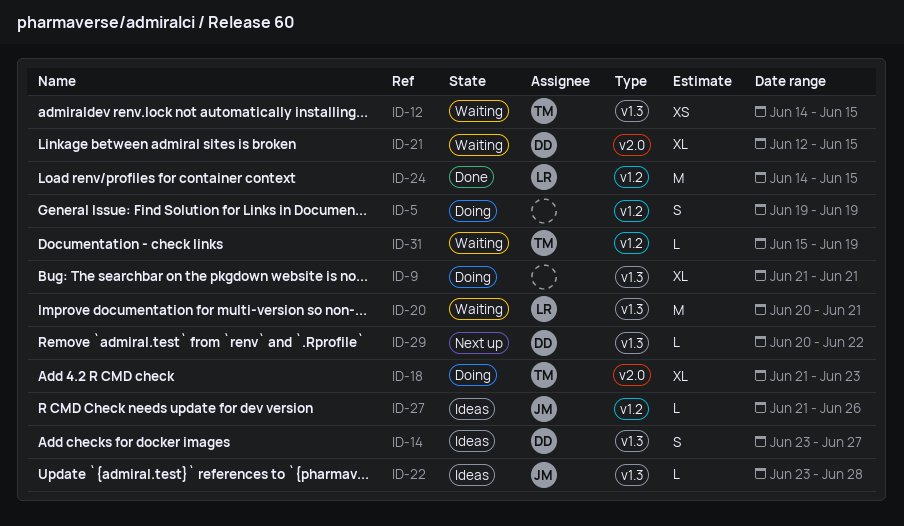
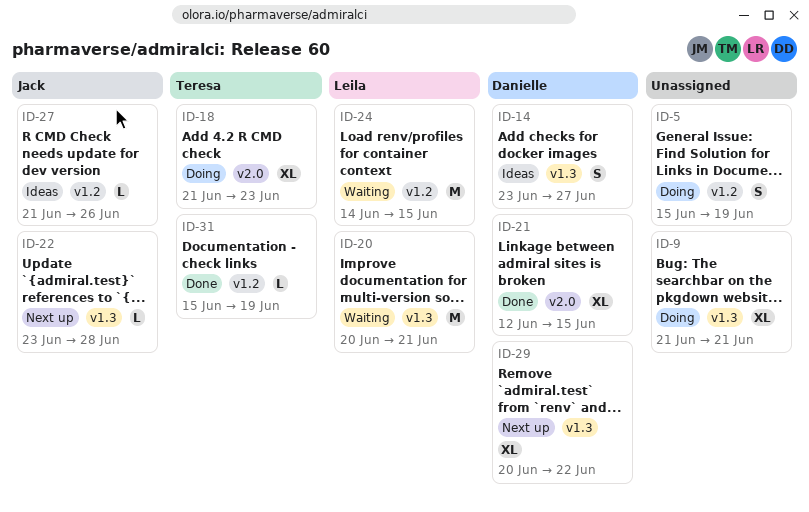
ID-5, start: Jun 19 -> Jun 15
ID-12: present -> none
ID-21, status: Waiting -> Done
ID-22, status: Ideas -> Next up
ID-24, status: Done -> Waiting
ID-29, estimate: L -> XL
ID-31, status: Waiting -> Done

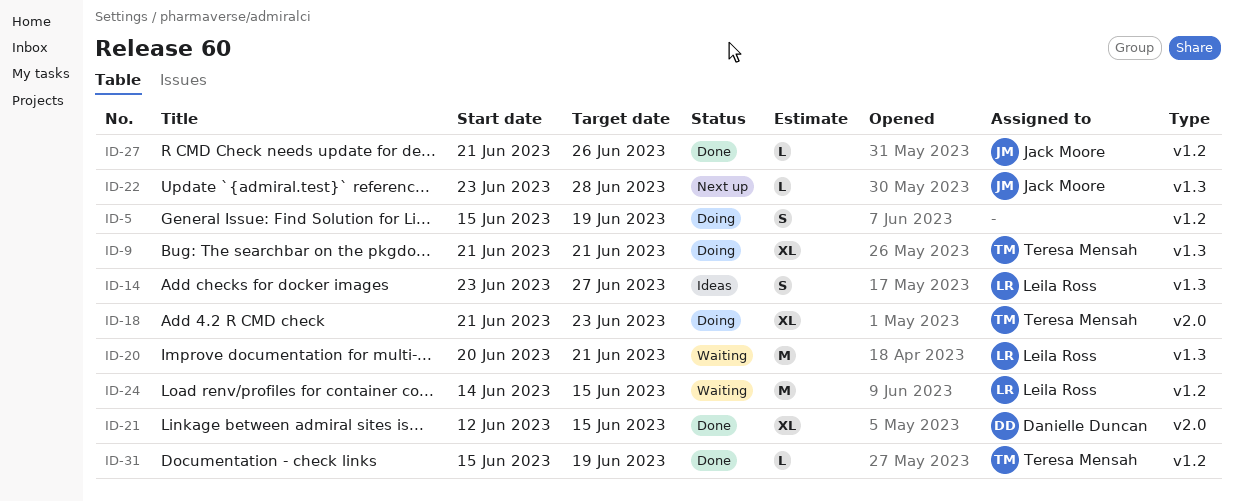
ID-9, owner: none -> Teresa Mensah
ID-14, owner: Danielle Duncan -> Leila Ross
ID-27, status: Ideas -> Done
ID-29: present -> none

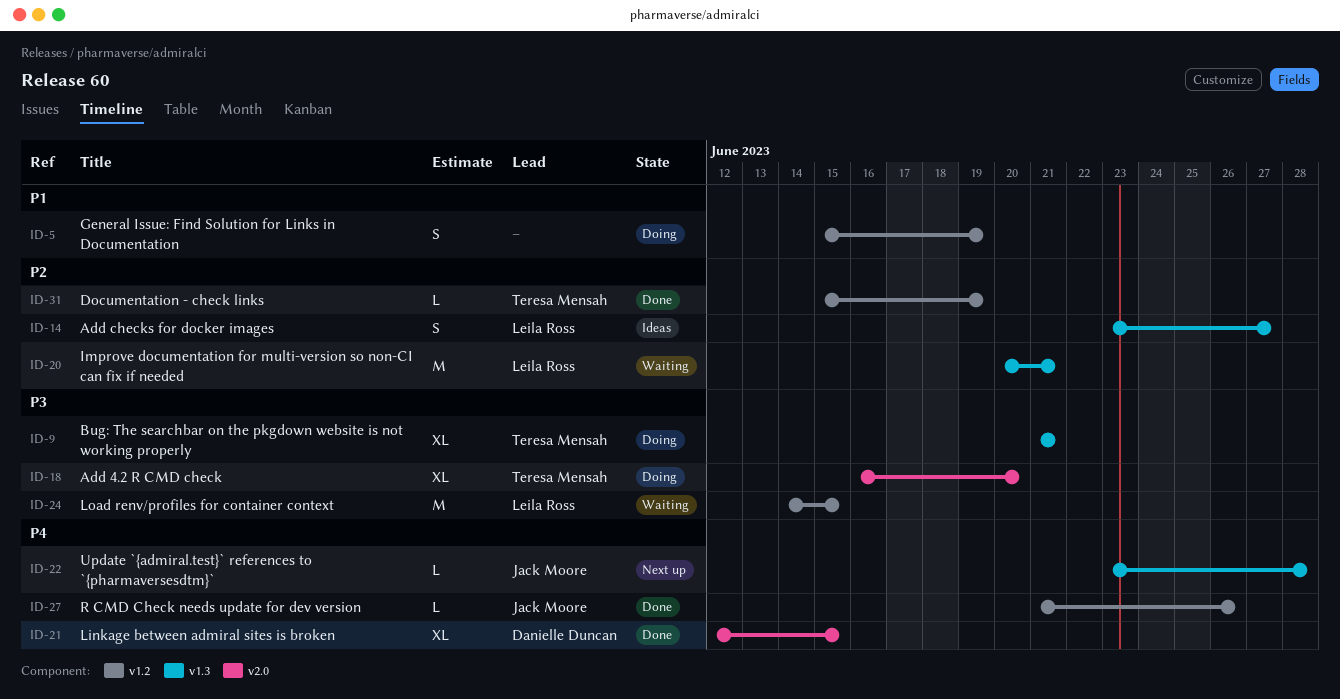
ID-18, start: Jun 21 -> Jun 16
ID-18, due: Jun 23 -> Jun 20

